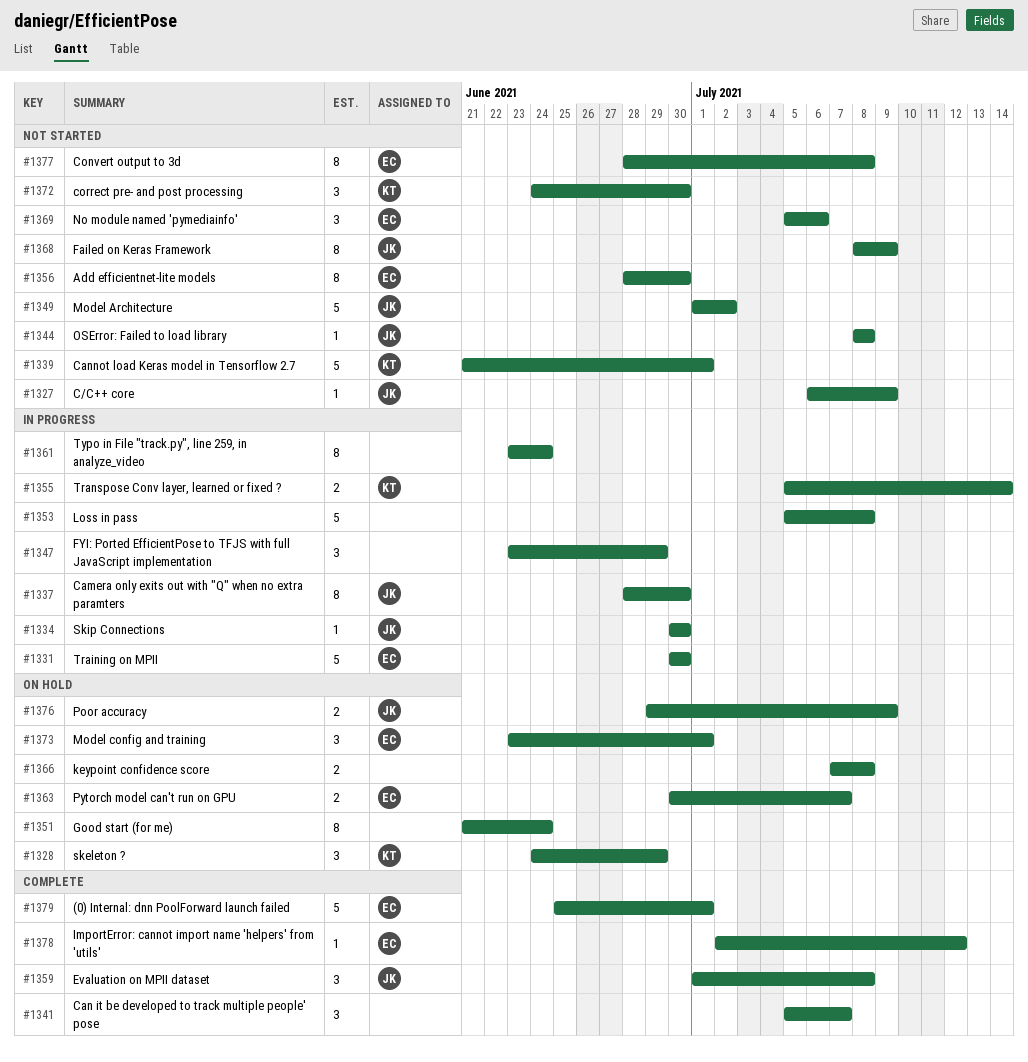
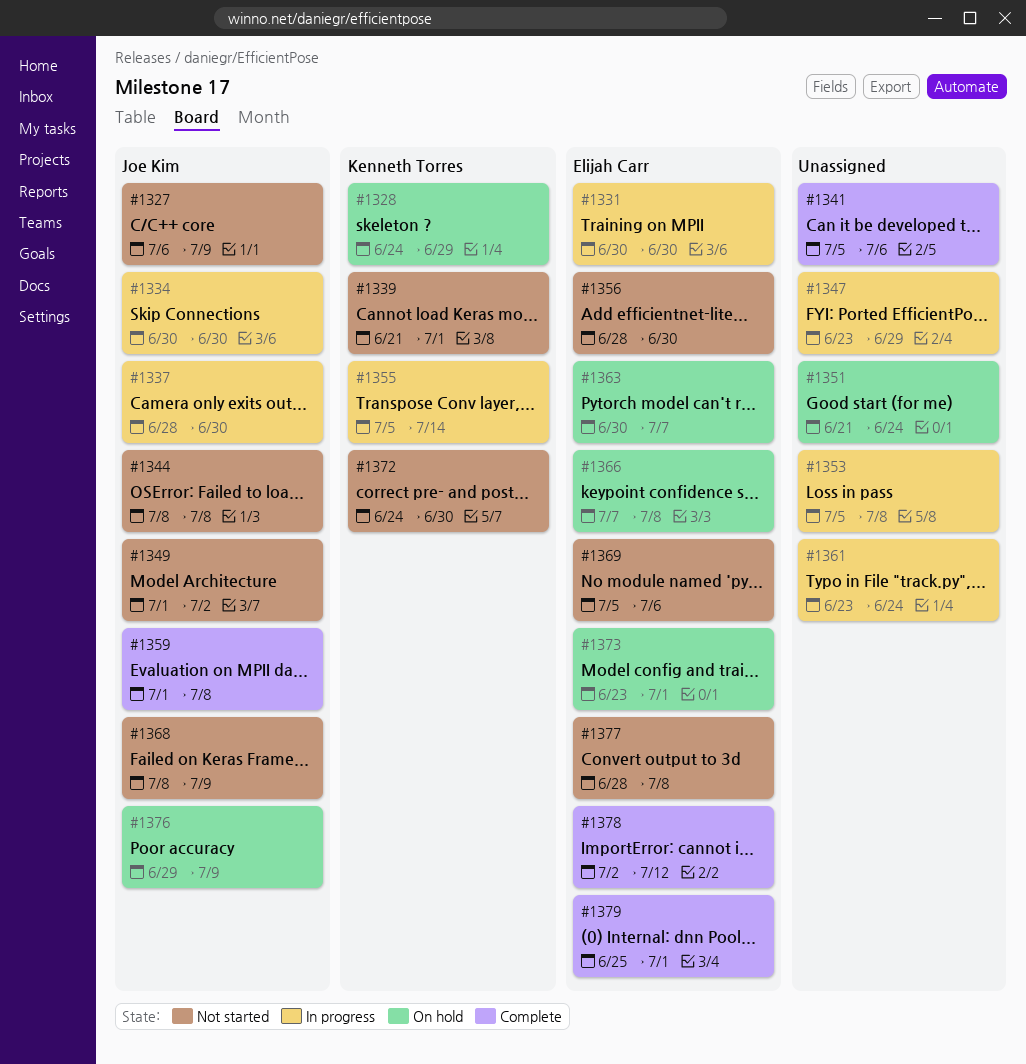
#1341, due: Jul 7 -> Jul 6
#1366, owner: none -> Elijah Carr

